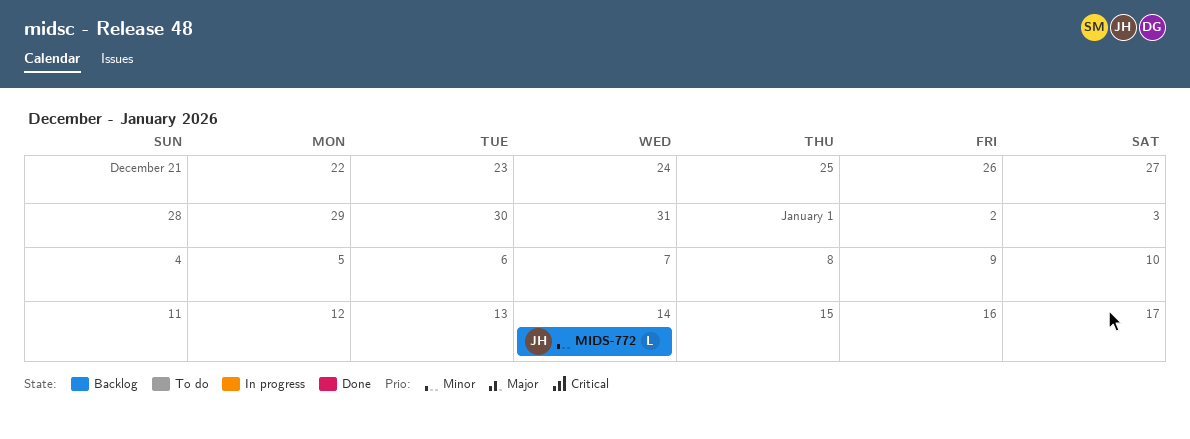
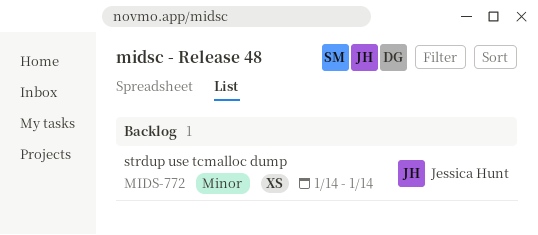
MIDS-772, estimate: L -> XS

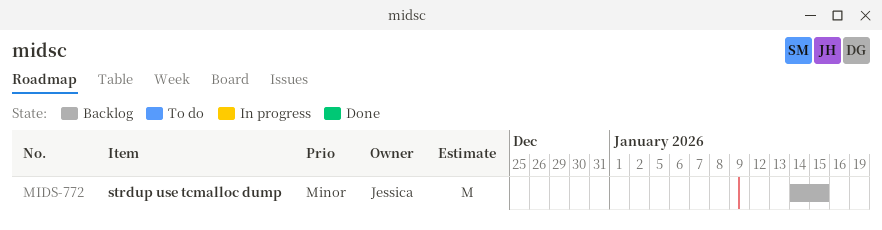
MIDS-772, estimate: XS -> M
MIDS-772, due: Jan 14 -> Jan 15

